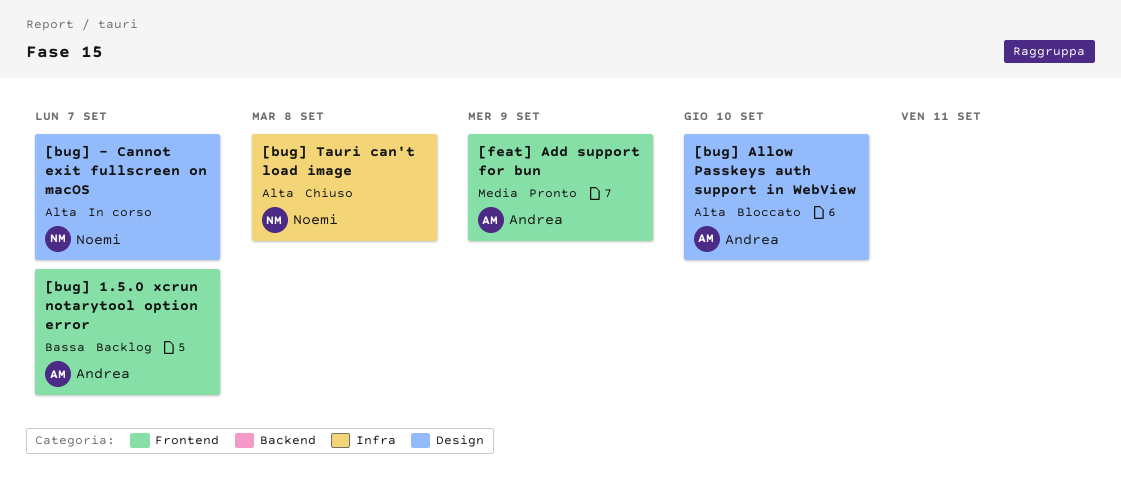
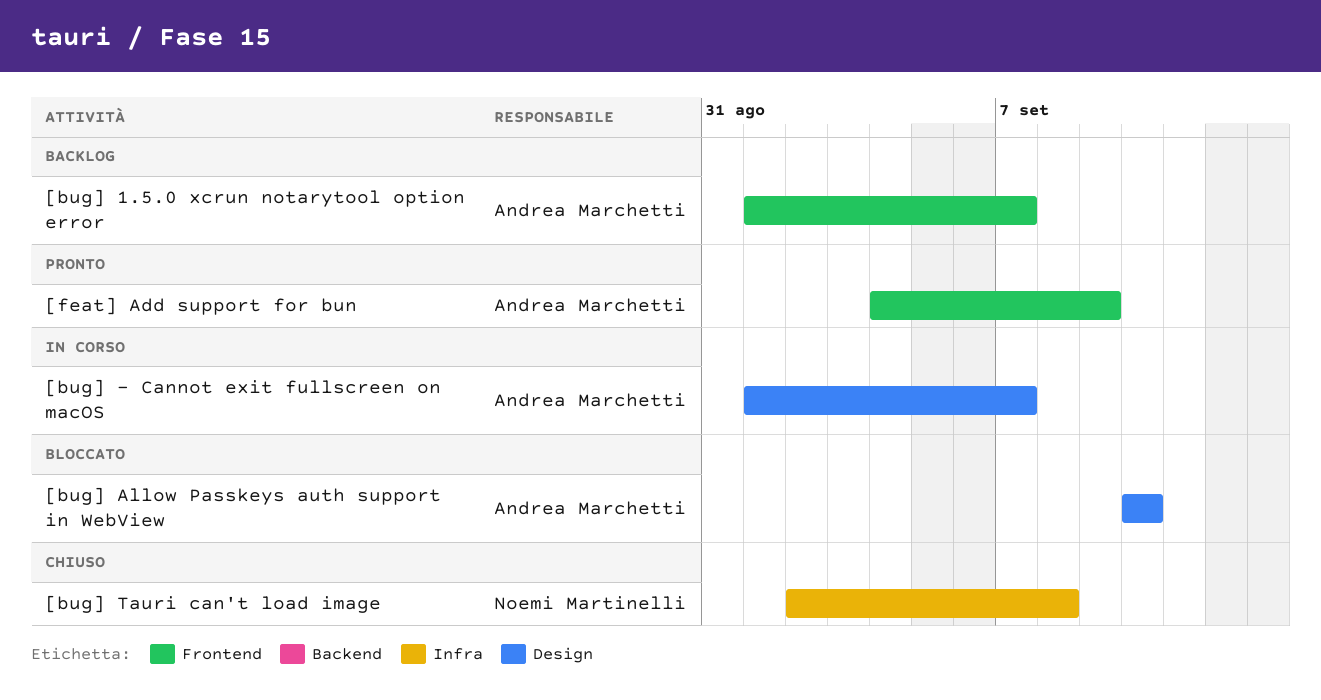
[bug] - Cannot exit fullscreen on macOS, owner: Noemi Martinelli -> Andrea Marchetti

